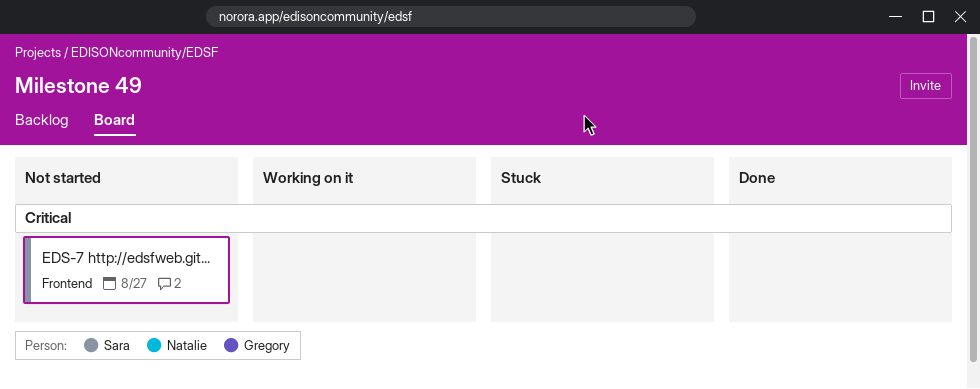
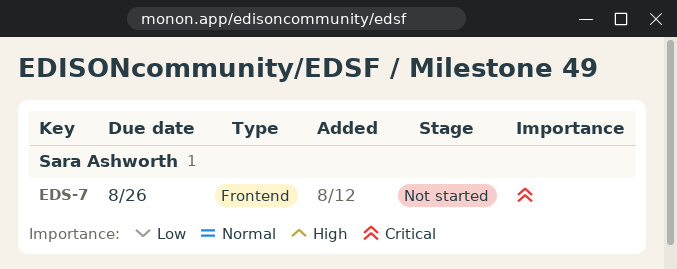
EDS-7, due: Aug 27 -> Aug 26

